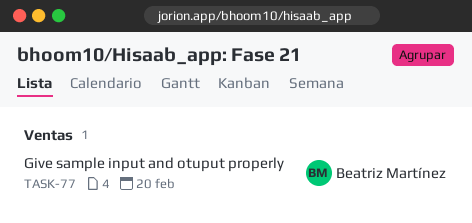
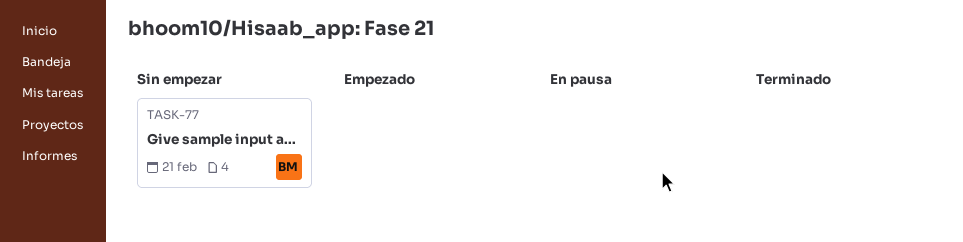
TASK-77, due: Feb 20 -> Feb 21

